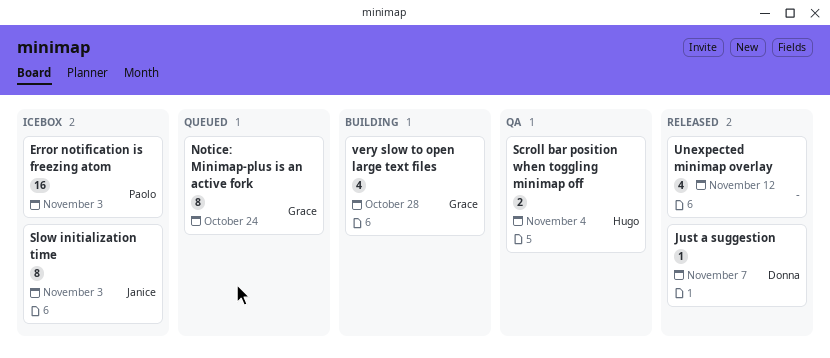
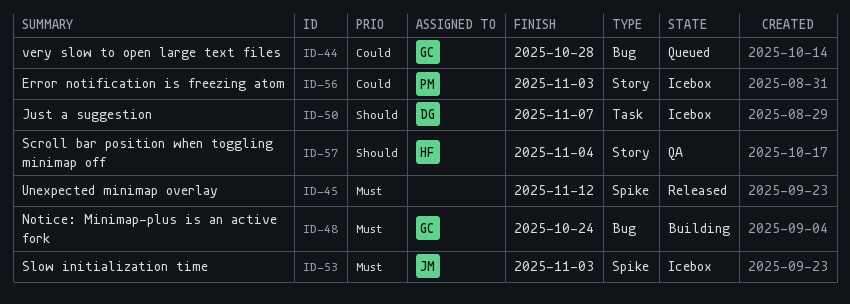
Just a suggestion, status: Released -> Icebox
Notice: Minimap-plus is an active fork, status: Queued -> Building
very slow to open large text files, status: Building -> Queued

